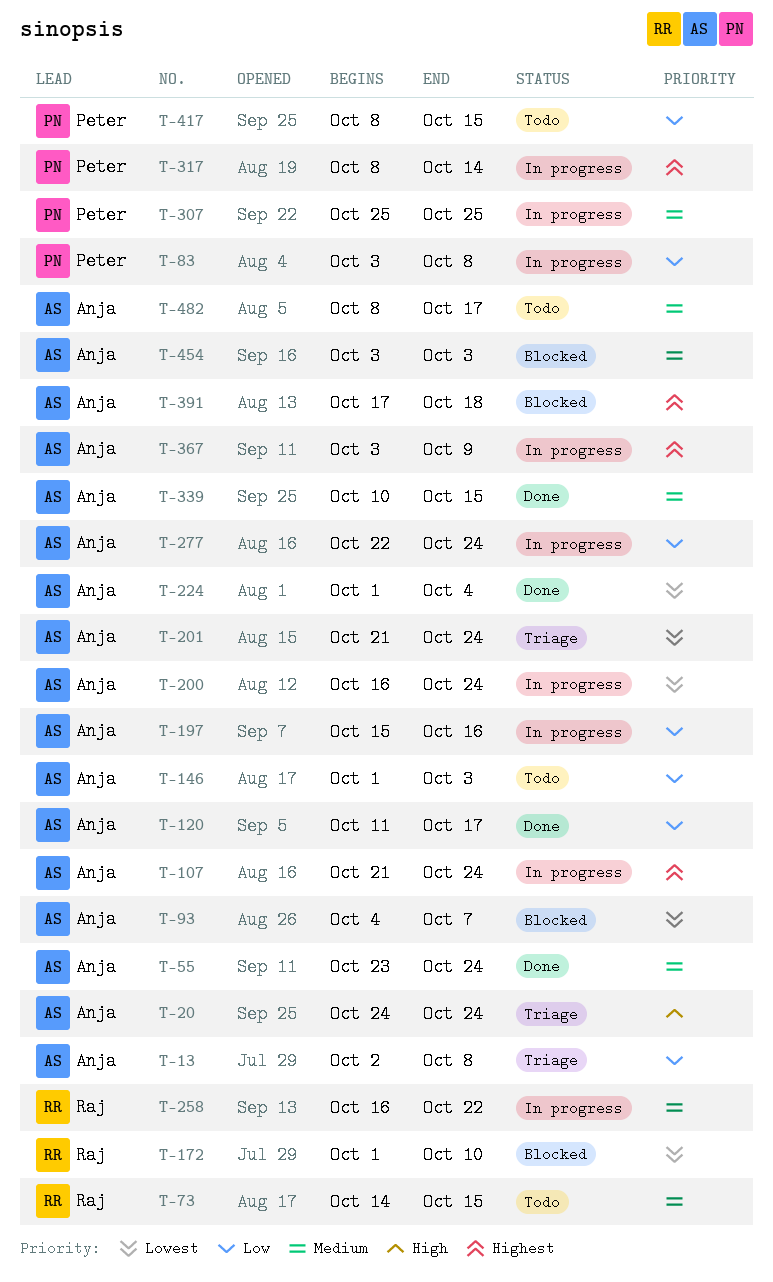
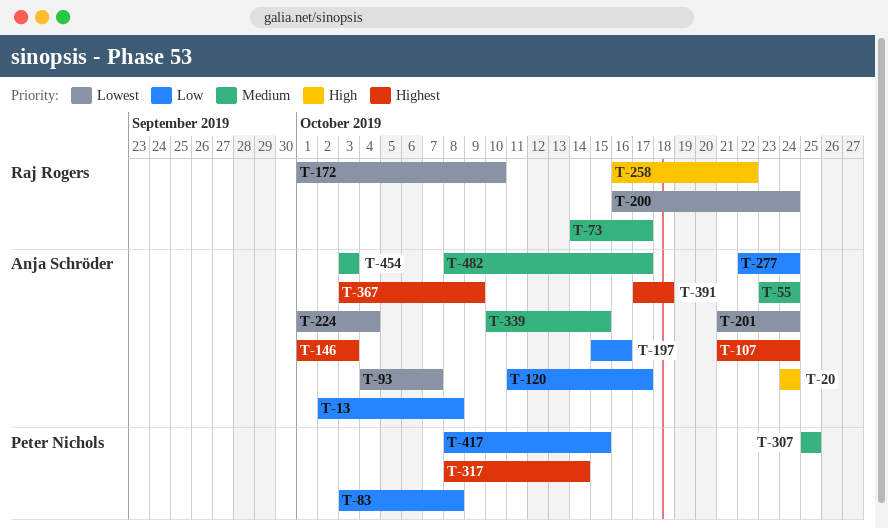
T-73, due: Oct 15 -> Oct 17
T-146, priority: Low -> Highest
T-200, owner: Anja Schröder -> Raj Rogers
T-258, priority: Medium -> High

